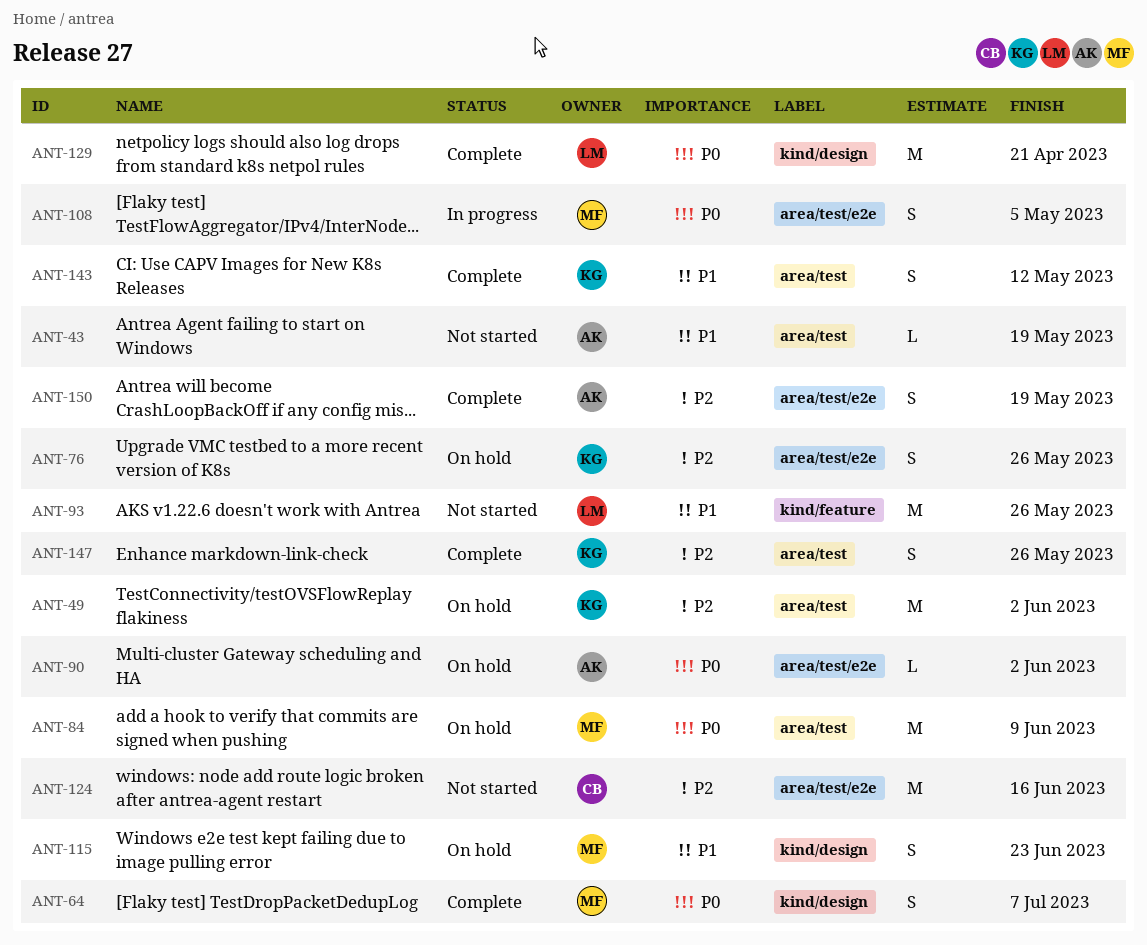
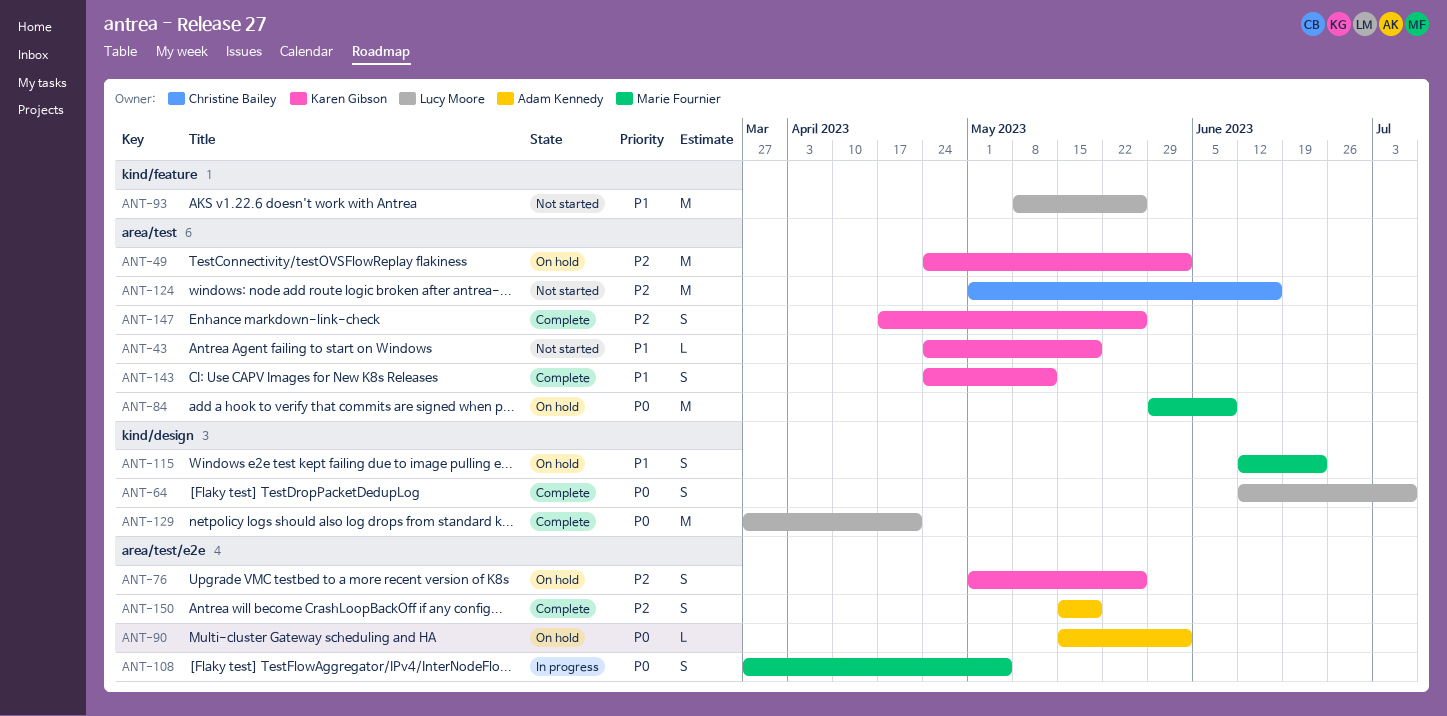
ANT-43, owner: Adam Kennedy -> Karen Gibson
ANT-64, owner: Marie Fournier -> Lucy Moore
ANT-124, label: area/test/e2e -> area/test

